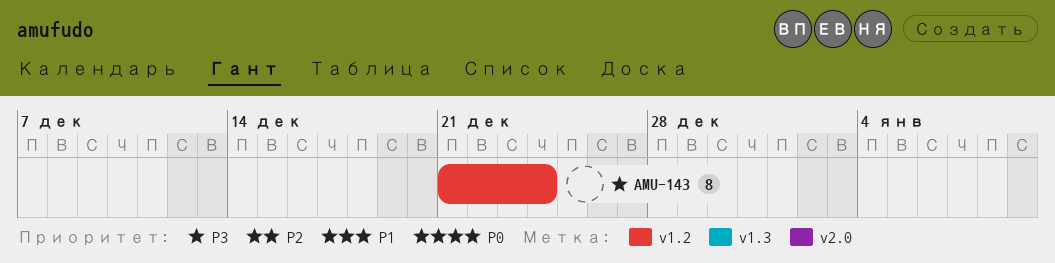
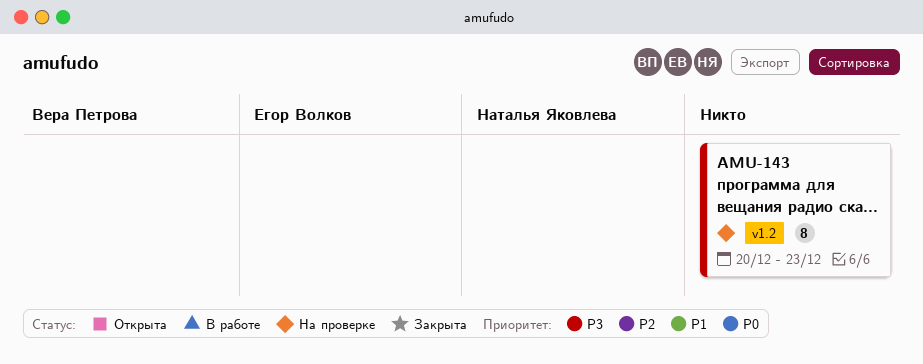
AMU-143, start: Dec 21 -> Dec 20
AMU-143, due: Dec 24 -> Dec 23

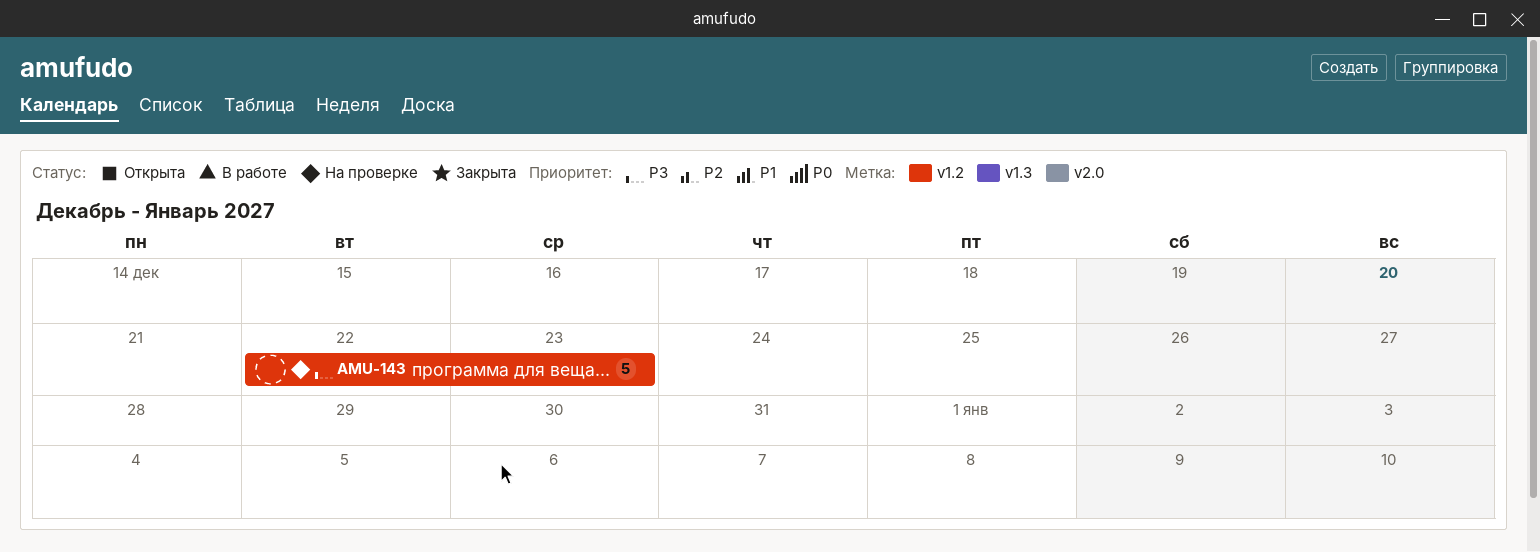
AMU-143, estimate: 8 -> 5
AMU-143, start: Dec 20 -> Dec 22

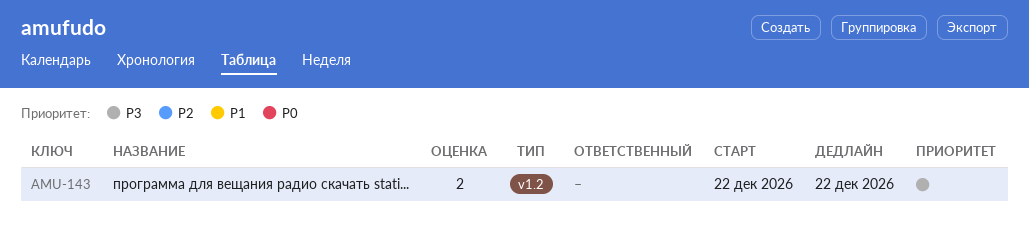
AMU-143, estimate: 5 -> 2
AMU-143, due: Dec 23 -> Dec 22

